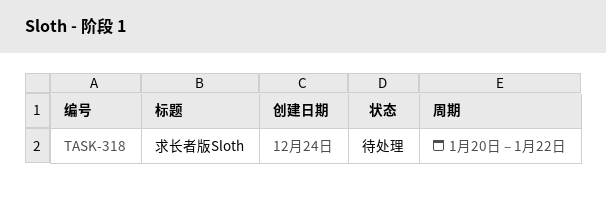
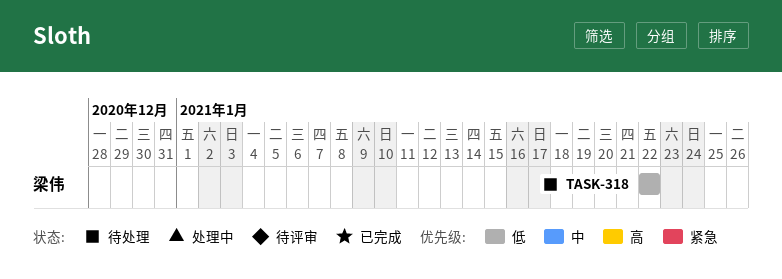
TASK-318, start: Jan 20 -> Jan 22

